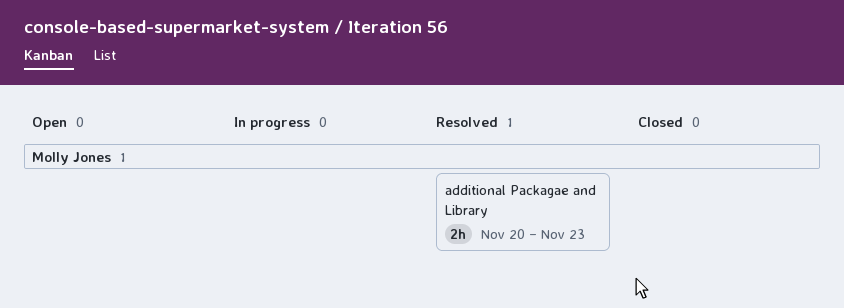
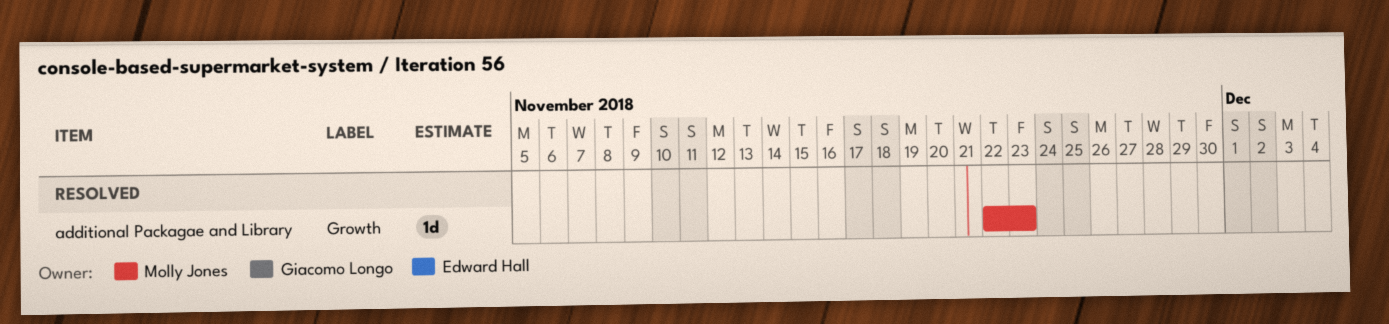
additional Packagae and Library, estimate: 2h -> 1d
additional Packagae and Library, start: Nov 20 -> Nov 22

